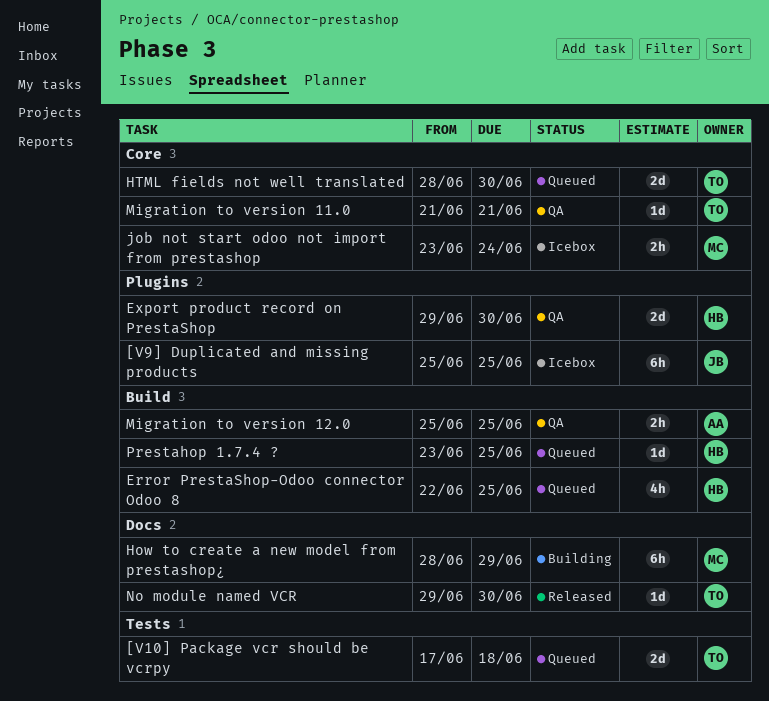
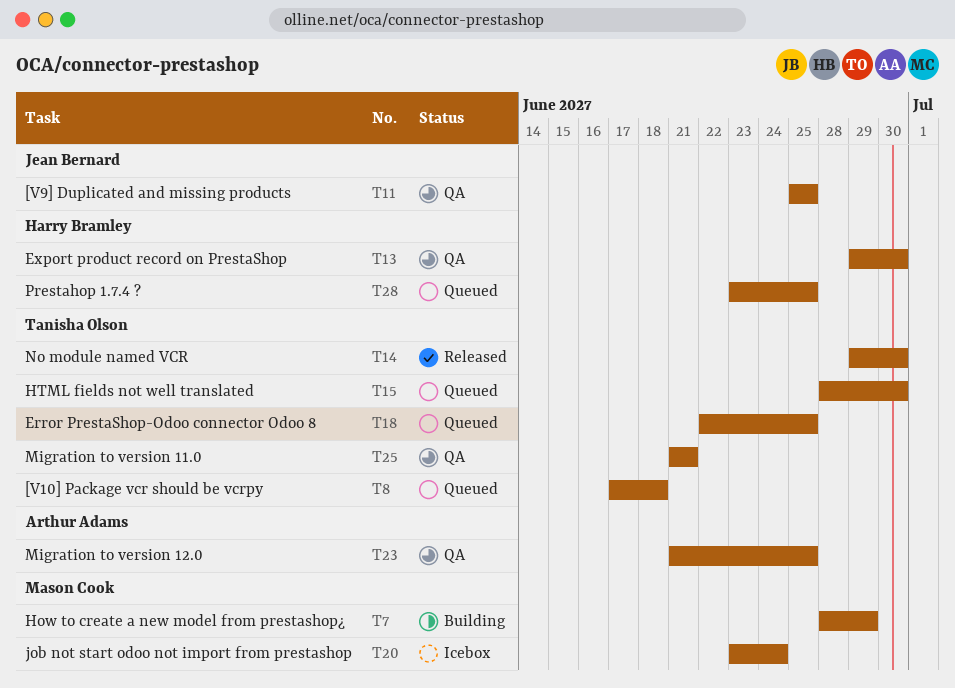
[V9] Duplicated and missing products, status: Icebox -> QA
Error PrestaShop-Odoo connector Odoo 8, owner: Harry Bramley -> Tanisha Olson
Migration to version 12.0, start: Jun 25 -> Jun 21

